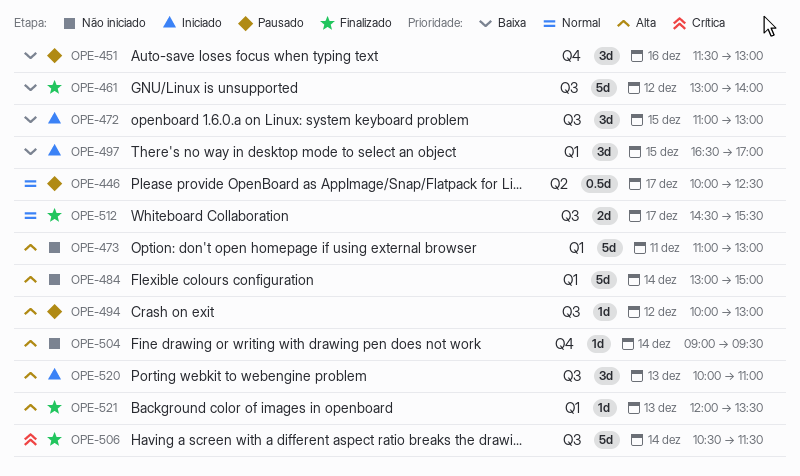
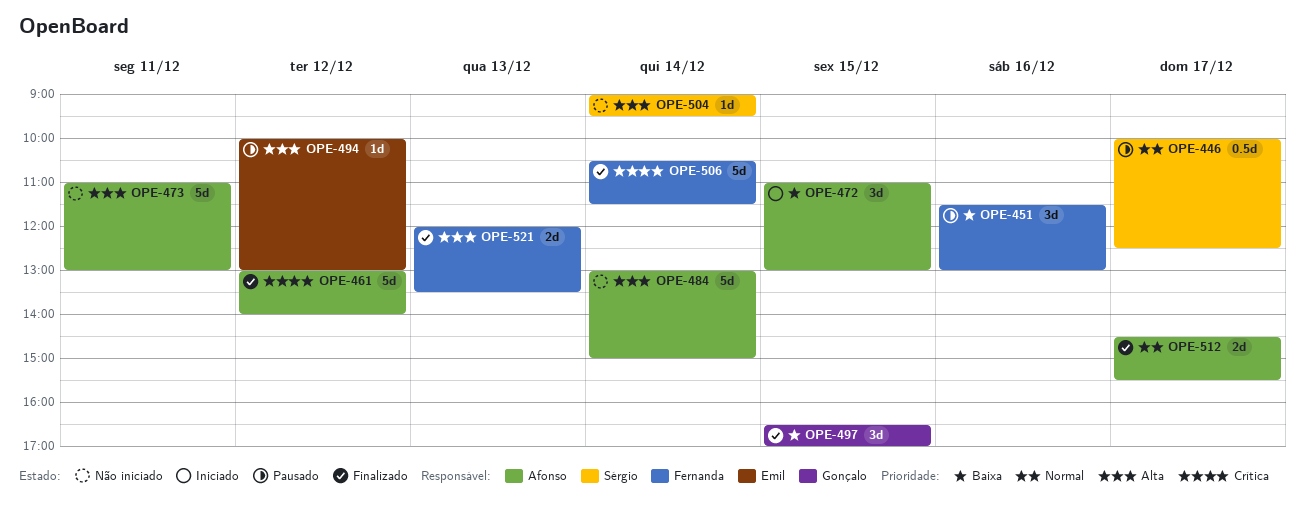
OPE-461, priority: Baixa -> Crítica
OPE-497, status: Iniciado -> Finalizado
OPE-520: present -> none
OPE-521, estimate: 1d -> 2d

